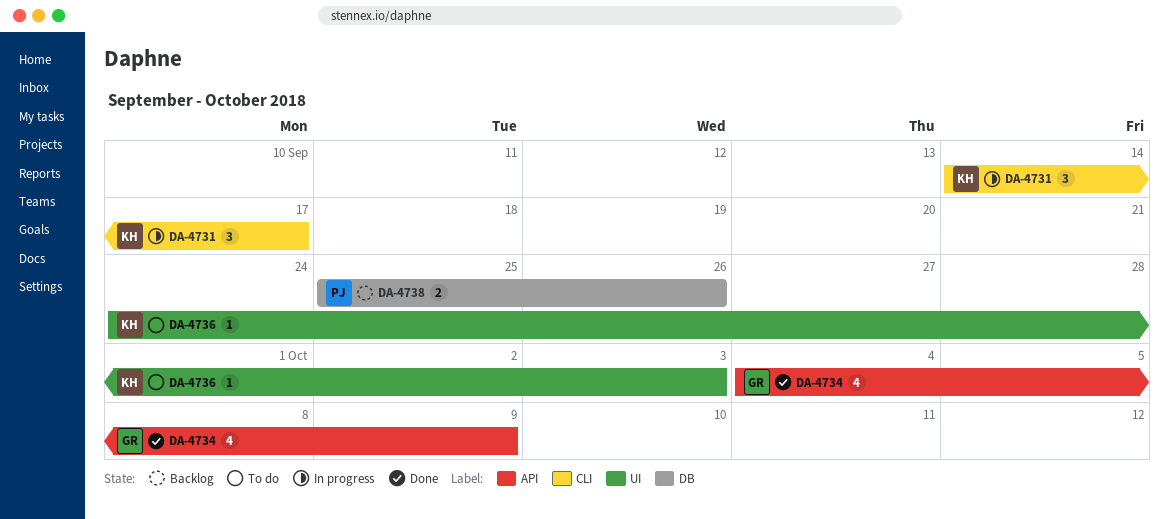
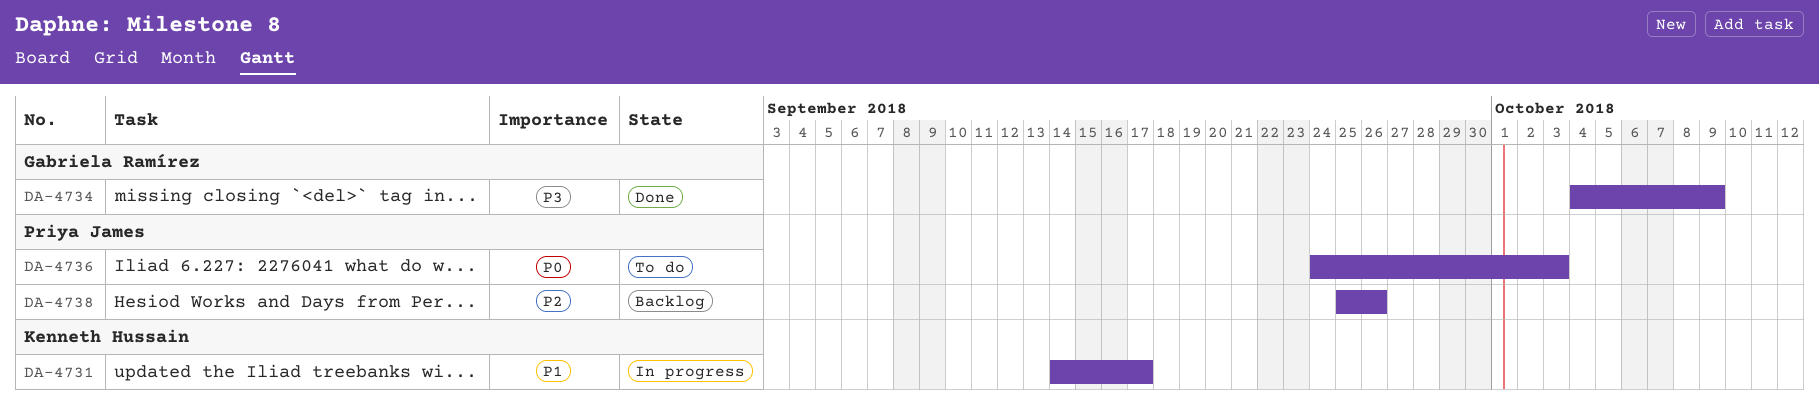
DA-4736, owner: Kenneth Hussain -> Priya James

